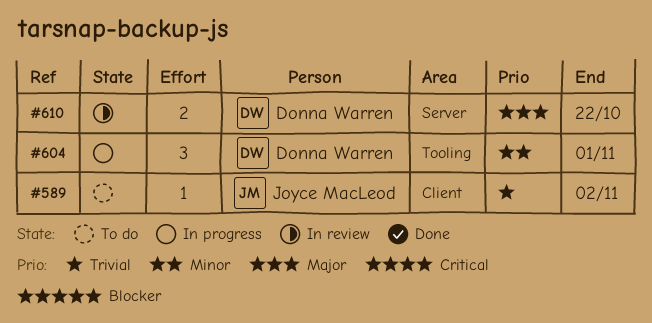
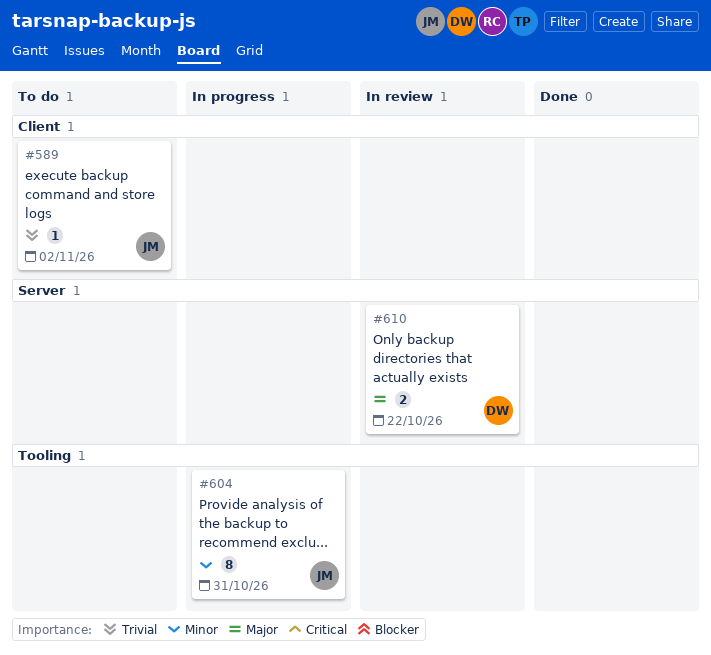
#604, owner: Donna Warren -> Joyce MacLeod
#604, estimate: 3 -> 8
#604, due: Nov 1 -> Oct 31

